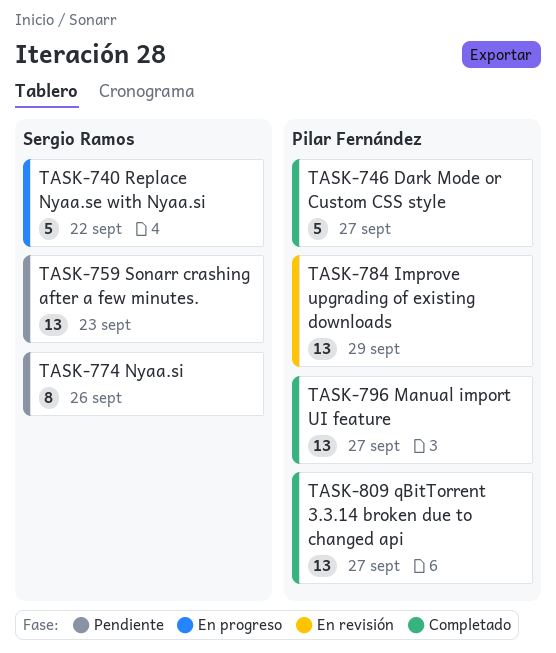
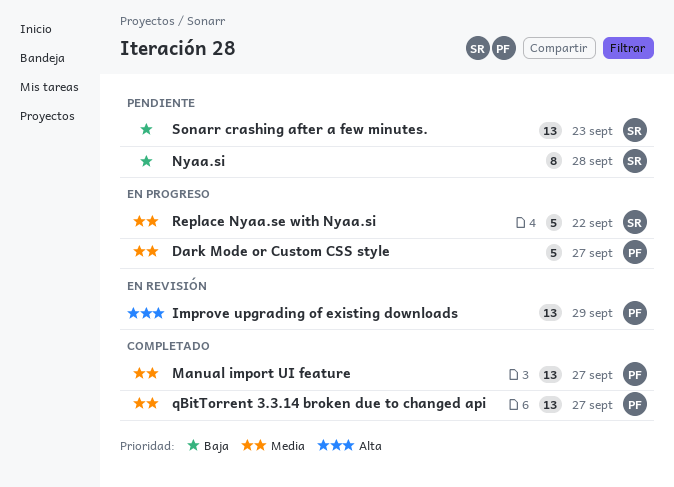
Dark Mode or Custom CSS style, status: Completado -> En progreso
Nyaa.si, due: Sep 26 -> Sep 28

